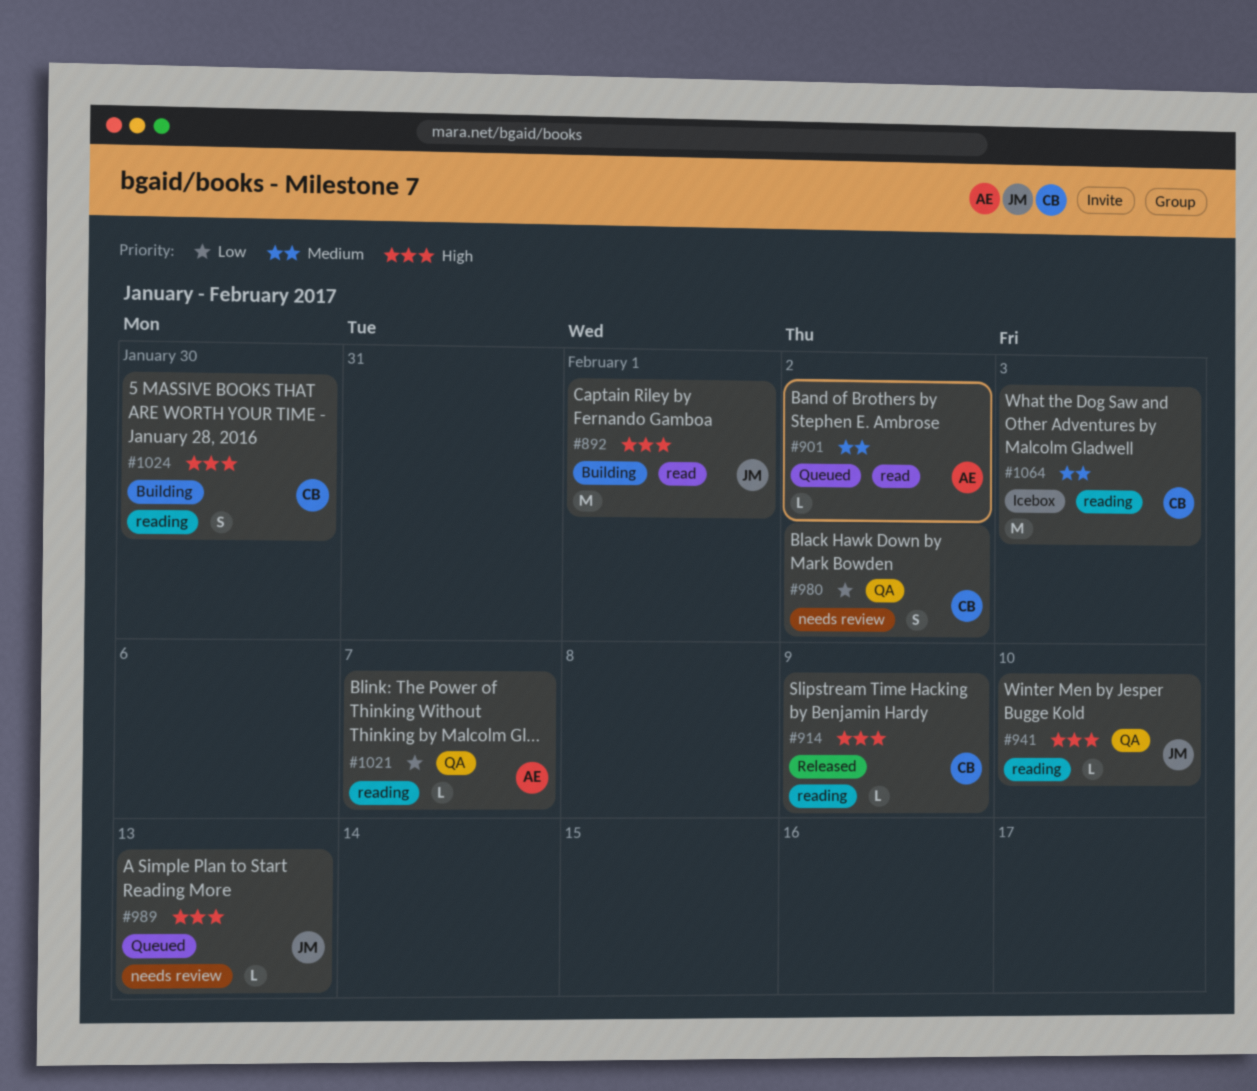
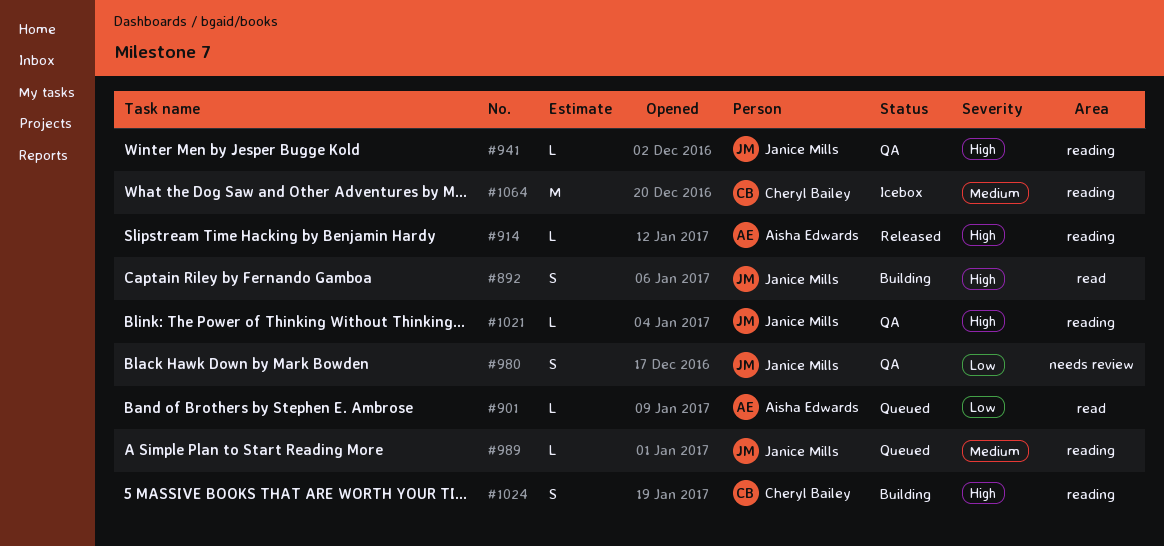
#892, estimate: M -> S
#901, priority: Medium -> Low
#914, owner: Cheryl Bailey -> Aisha Edwards
#980, owner: Cheryl Bailey -> Janice Mills
#989, priority: High -> Medium
#989, label: needs review -> reading
#1021, owner: Aisha Edwards -> Janice Mills
#1021, priority: Low -> High

